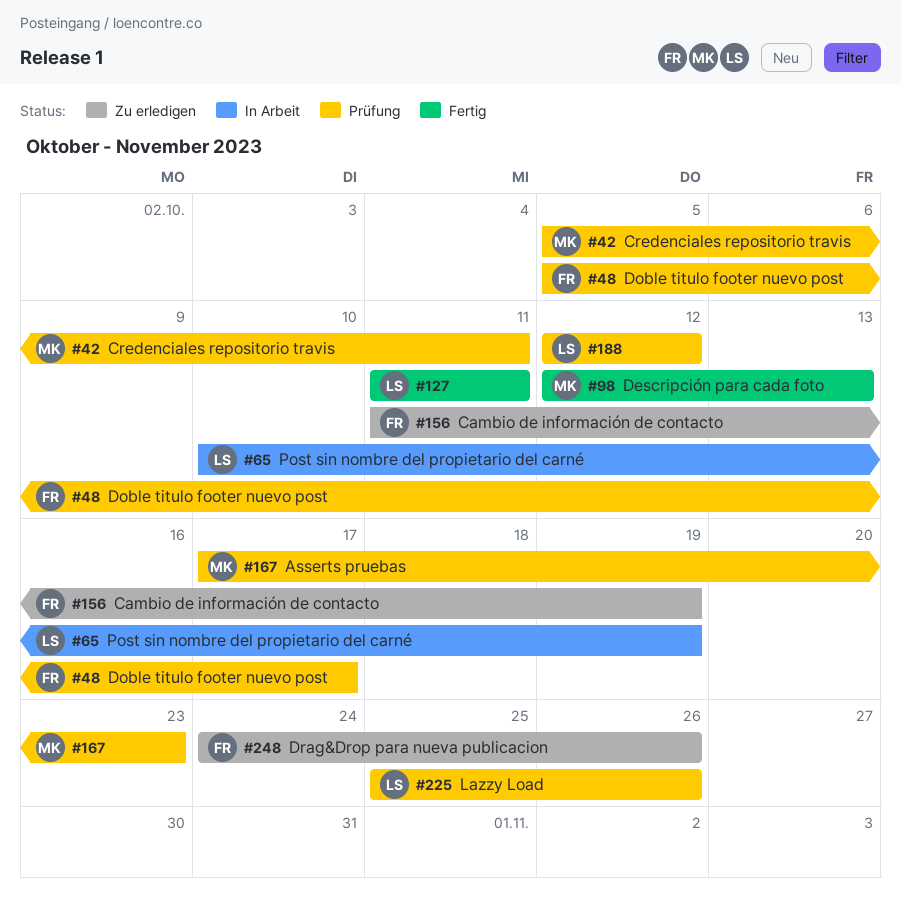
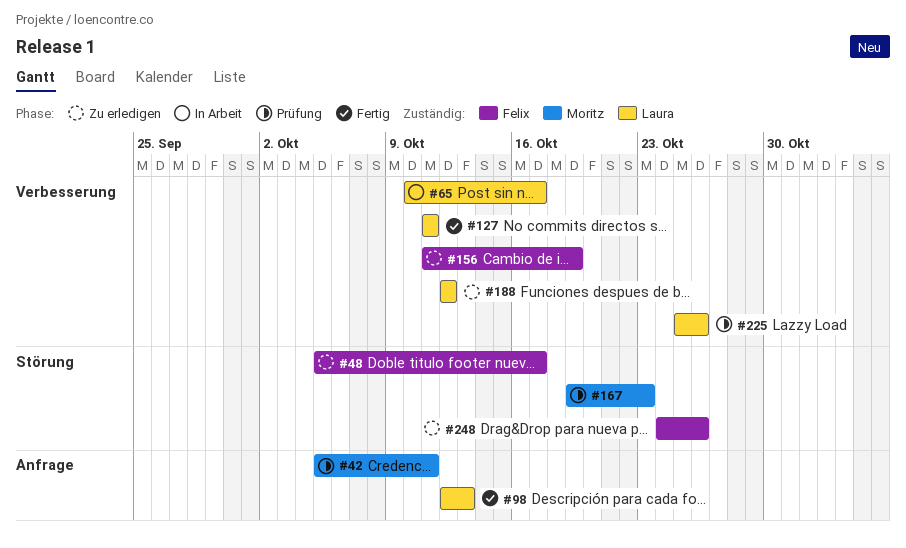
#48, status: Prüfung -> Zu erledigen
#65, due: Oct 19 -> Oct 17
#98, owner: Moritz -> Laura
#167, start: Oct 17 -> Oct 19
#188, status: Prüfung -> Zu erledigen

